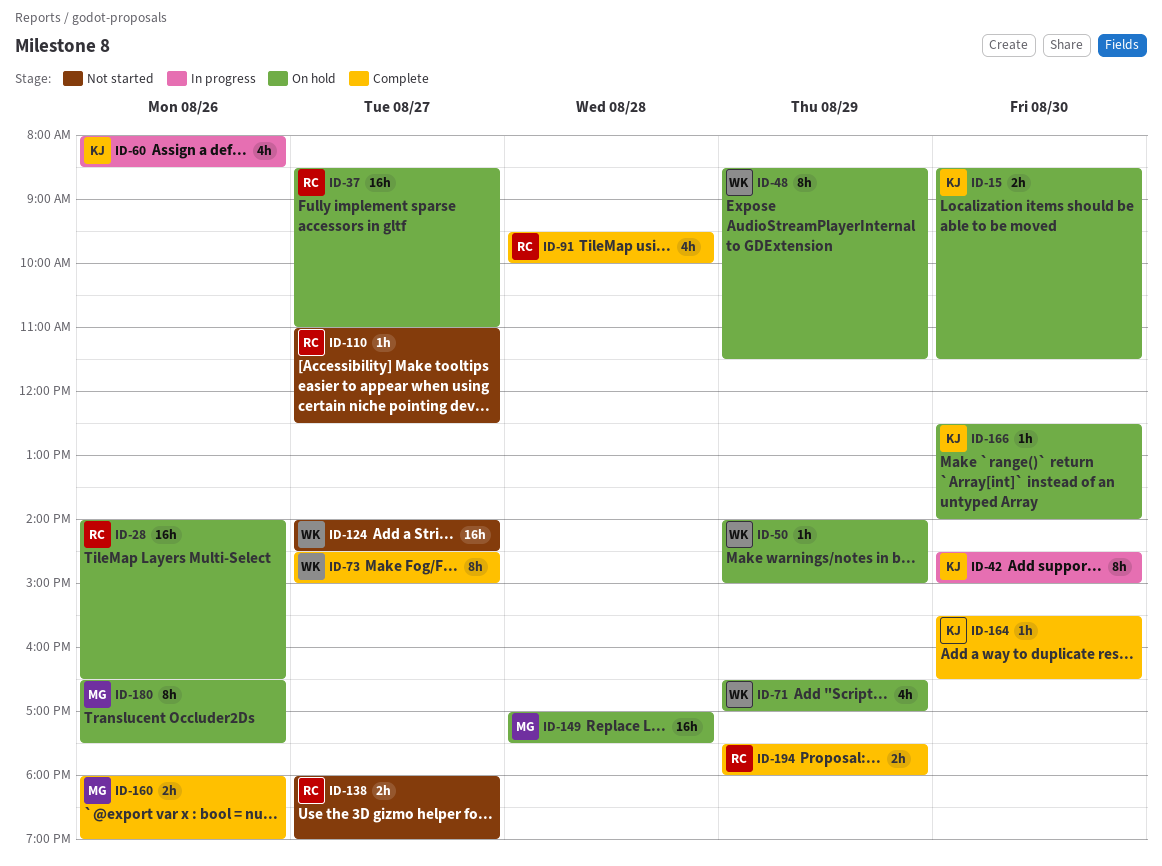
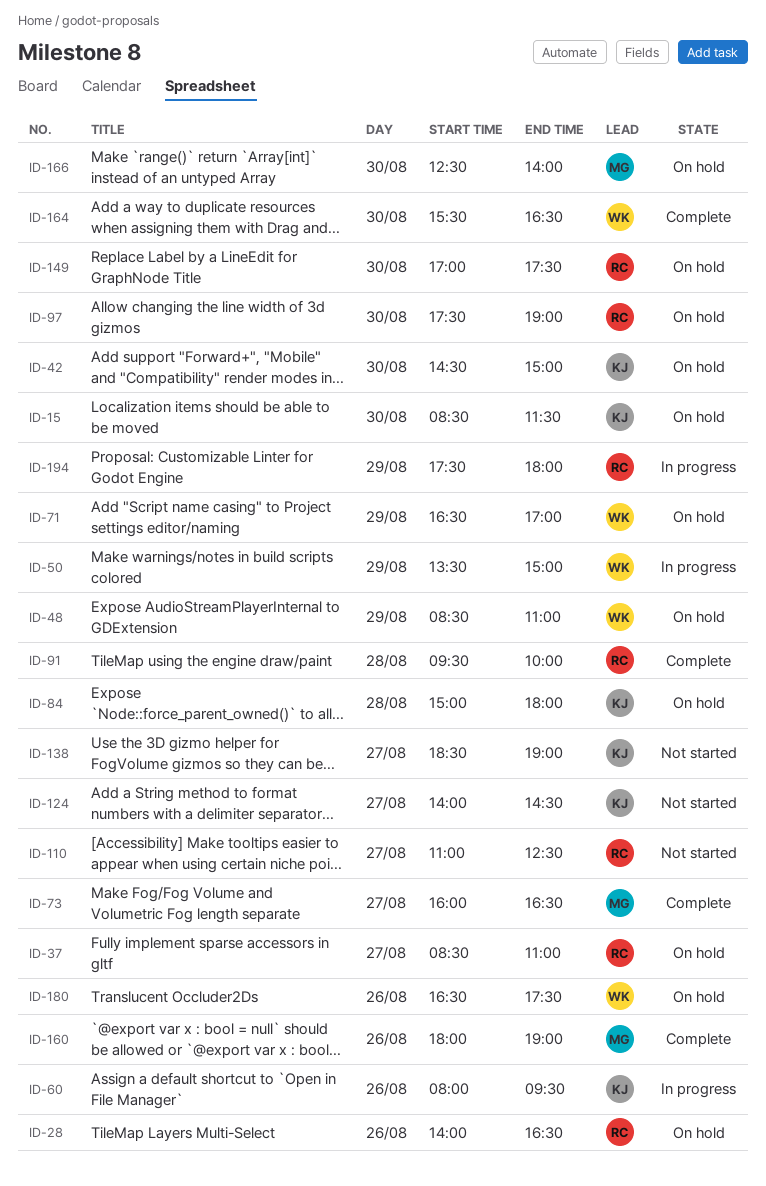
ID-42, status: In progress -> On hold
ID-48, ends: 11:30 -> 11:00
ID-50, status: On hold -> In progress
ID-50, begins: 14:00 -> 13:30
ID-60, ends: 08:30 -> 09:30
ID-73, owner: WK -> MG
ID-73, begins: 14:30 -> 16:00
ID-73, ends: 15:00 -> 16:30
ID-84: none -> present
ID-97: none -> present
ID-124, owner: WK -> KJ
ID-138, owner: RC -> KJ
ID-138, begins: 18:00 -> 18:30
ID-149, owner: MG -> RC
ID-149, day: Aug 28 -> Aug 30
ID-164, owner: KJ -> WK
ID-166, owner: KJ -> MG
ID-180, owner: MG -> WK
ID-194, status: Complete -> In progress

